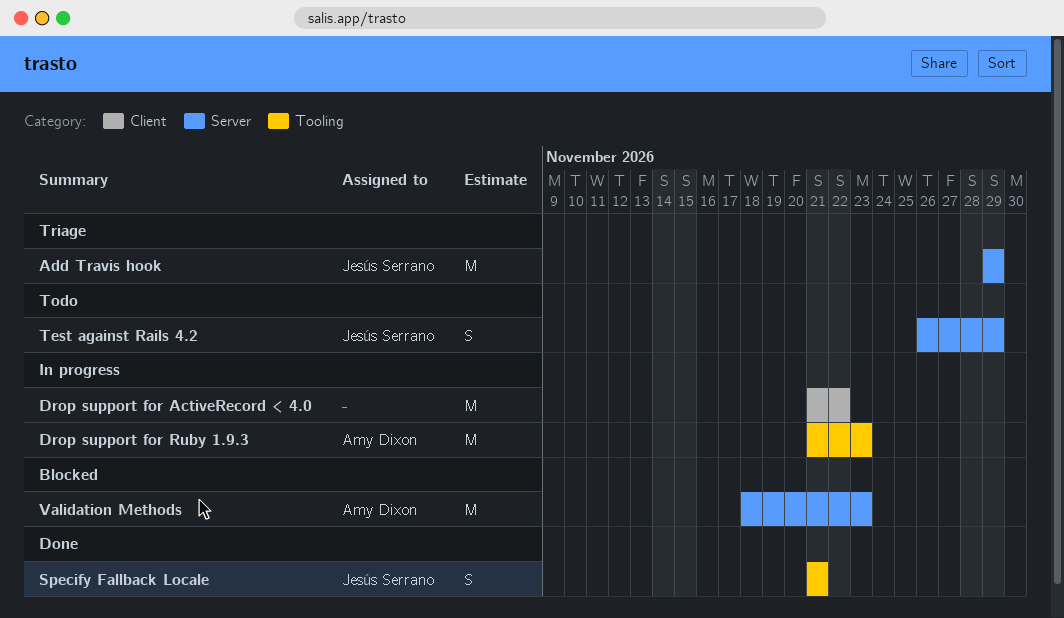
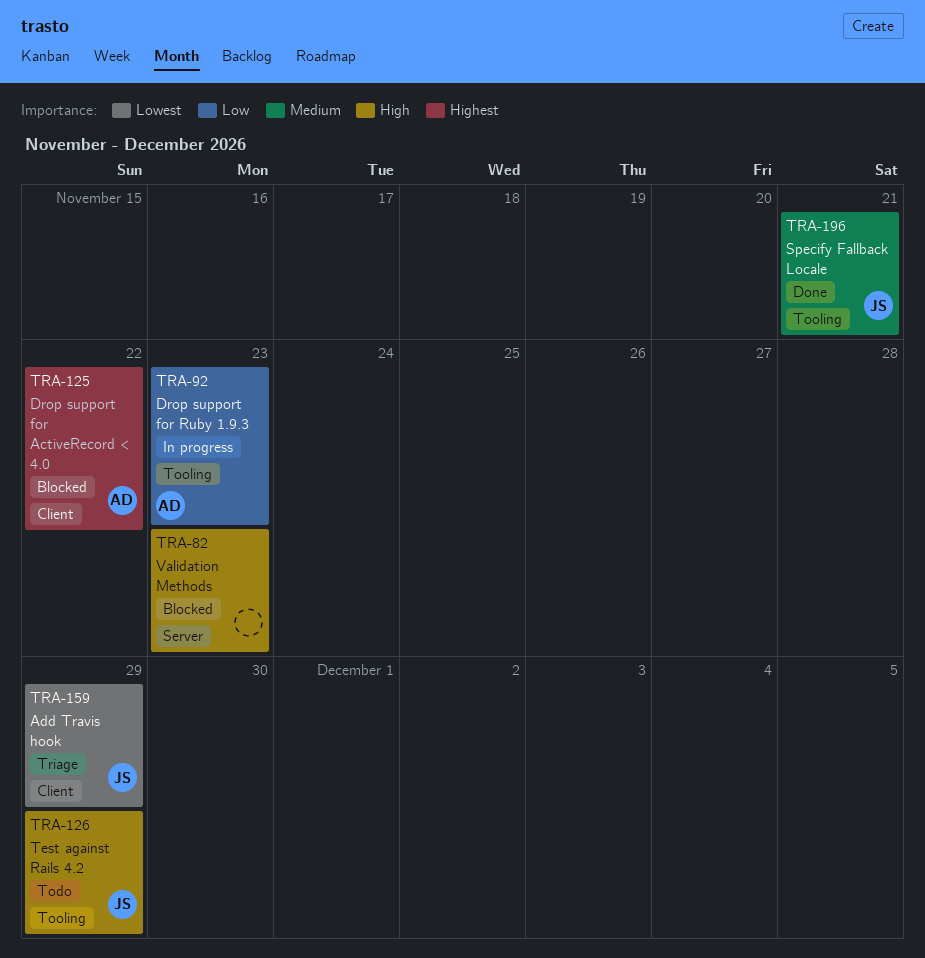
Add Travis hook, label: Server -> Client
Drop support for ActiveRecord < 4.0, status: In progress -> Blocked
Drop support for ActiveRecord < 4.0, owner: none -> Amy Dixon
Test against Rails 4.2, label: Server -> Tooling
Validation Methods, owner: Amy Dixon -> none

